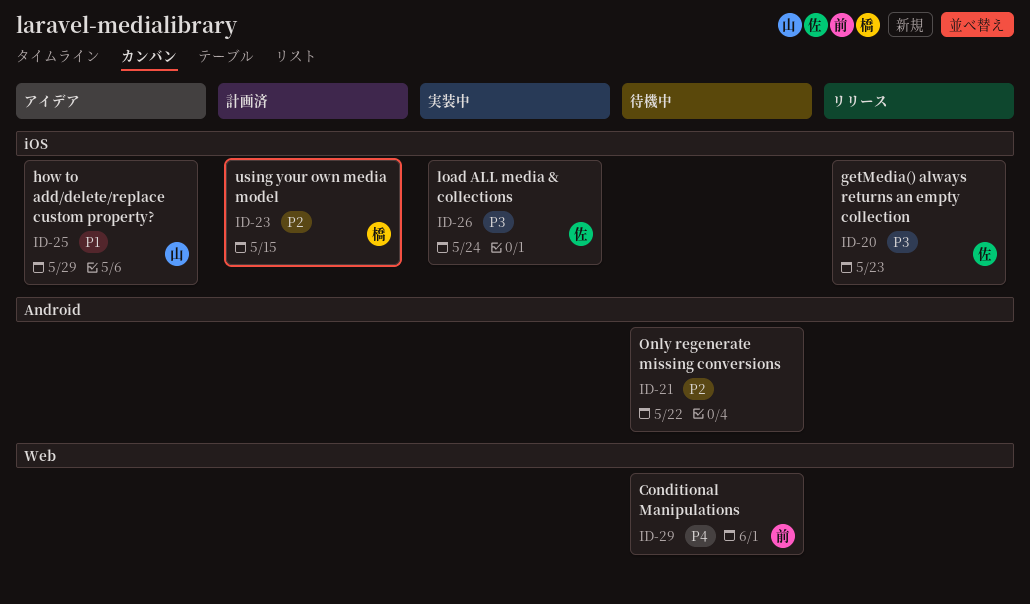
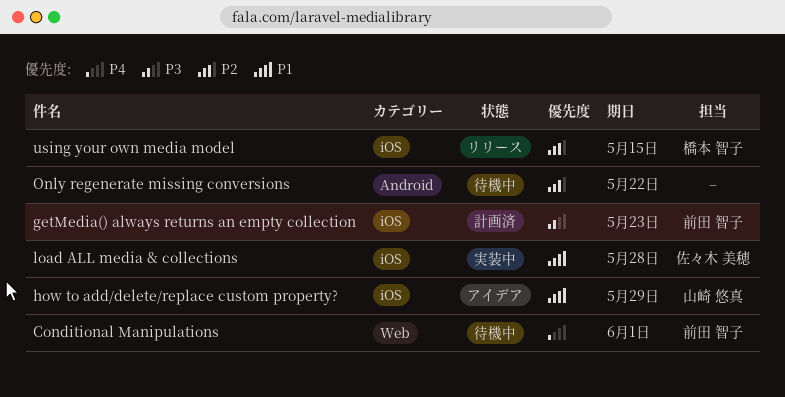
getMedia() always returns an empty collection, status: リリース -> 計画済
getMedia() always returns an empty collection, owner: 佐々木 美穂 -> 前田 智子
load ALL media & collections, priority: P3 -> P1
load ALL media & collections, due: May 24 -> May 28
using your own media model, status: 計画済 -> リリース

